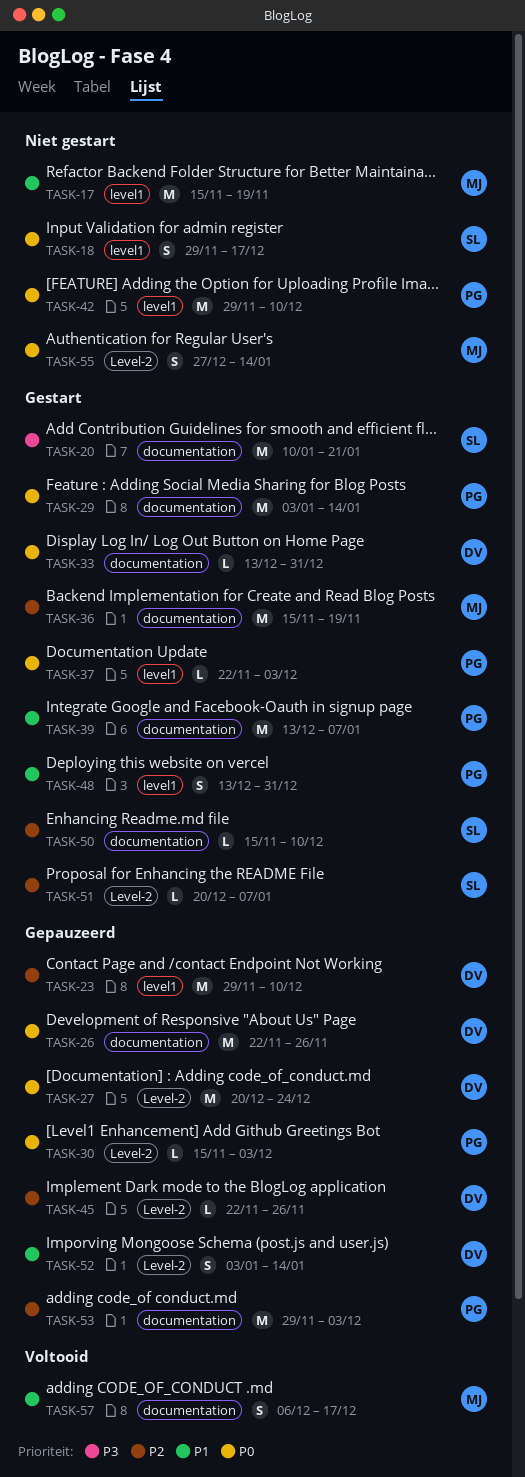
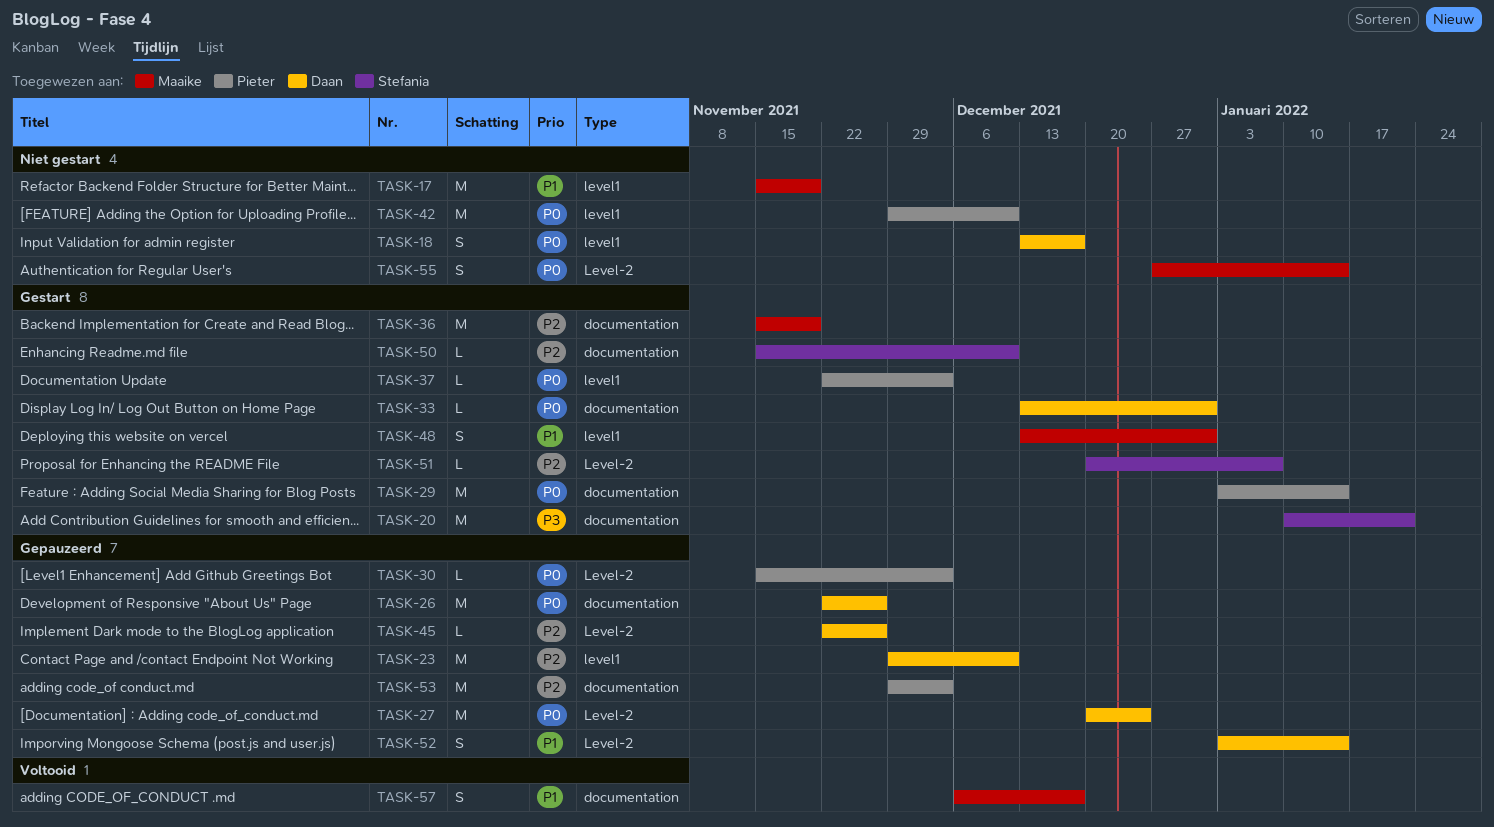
TASK-18, owner: Stefania -> Daan
TASK-18, start: Nov 29 -> Dec 13
TASK-39: present -> none
TASK-48, owner: Pieter -> Maaike

